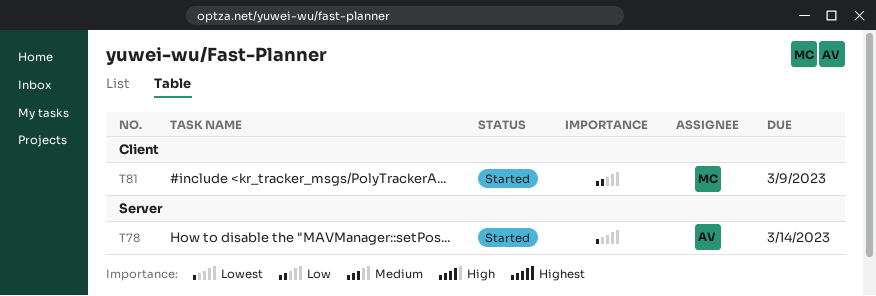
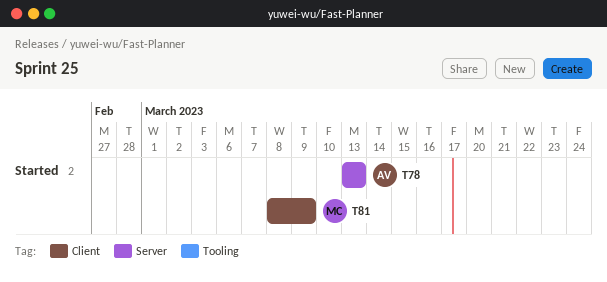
T78, due: Mar 14 -> Mar 13

